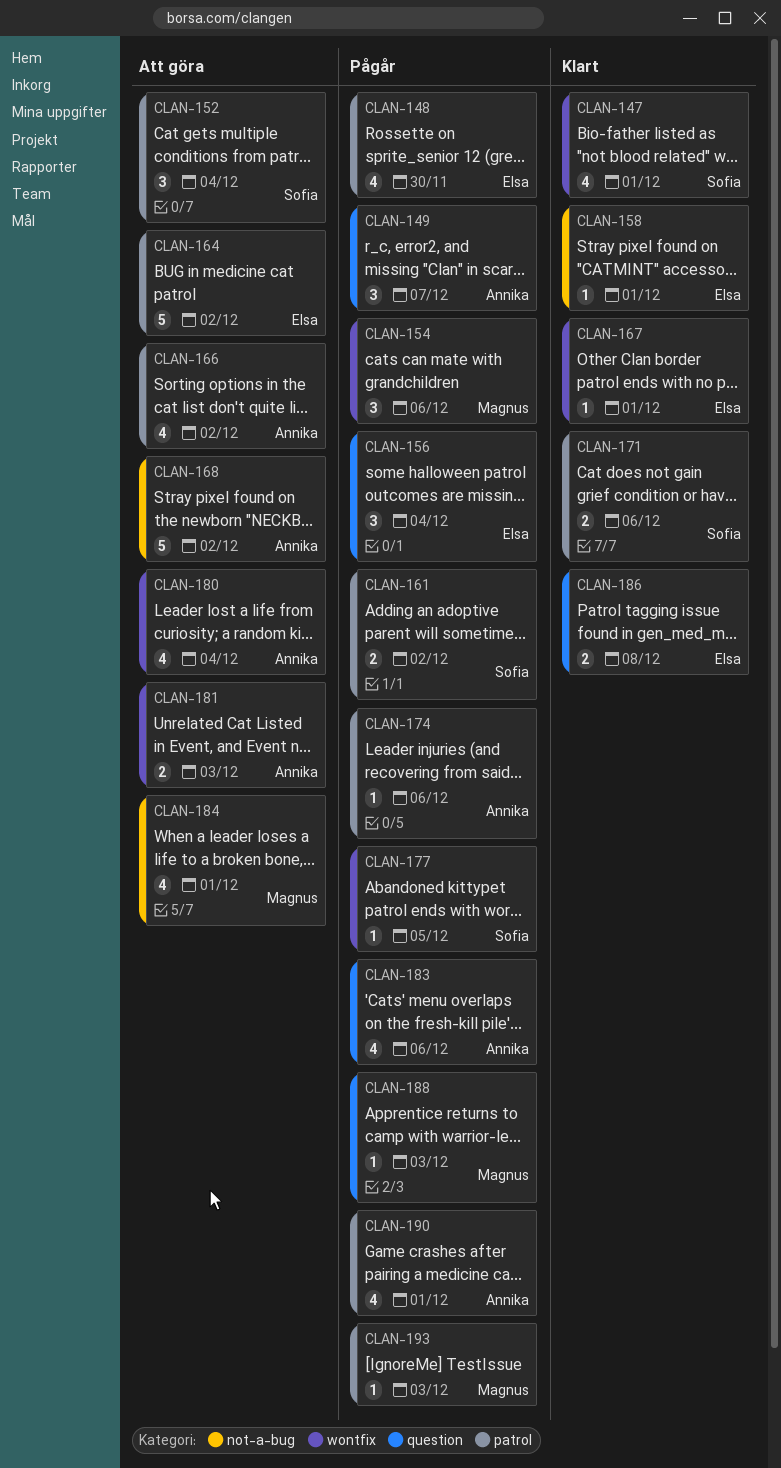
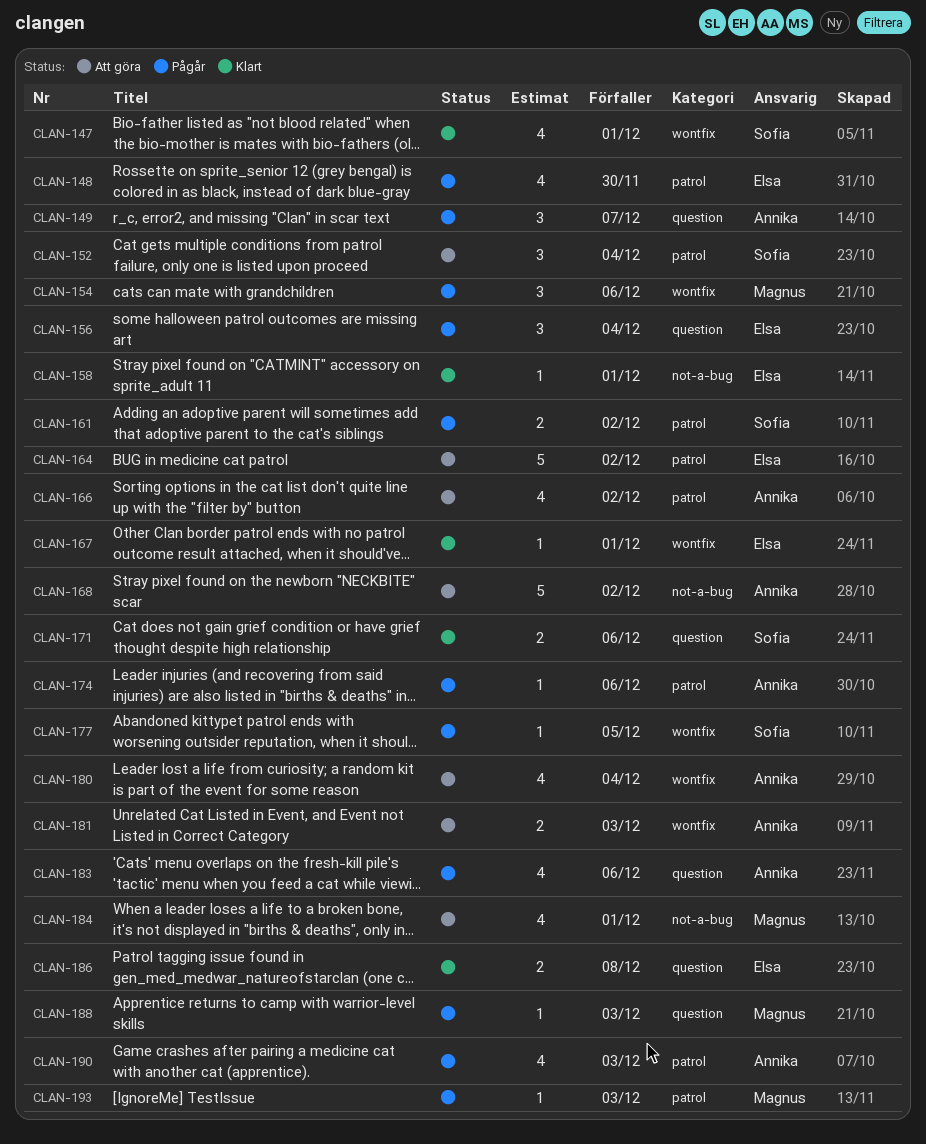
CLAN-171, label: patrol -> question
CLAN-190, due: Dec 1 -> Dec 3

